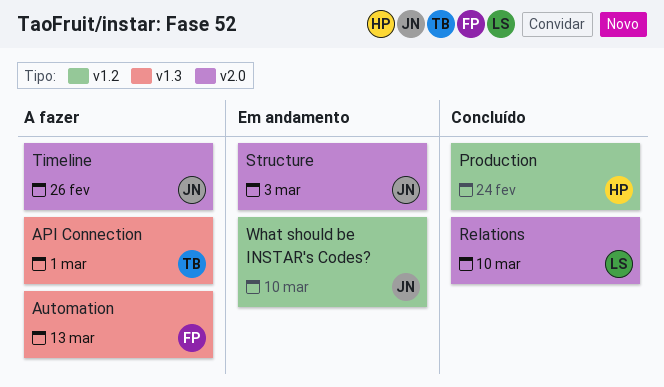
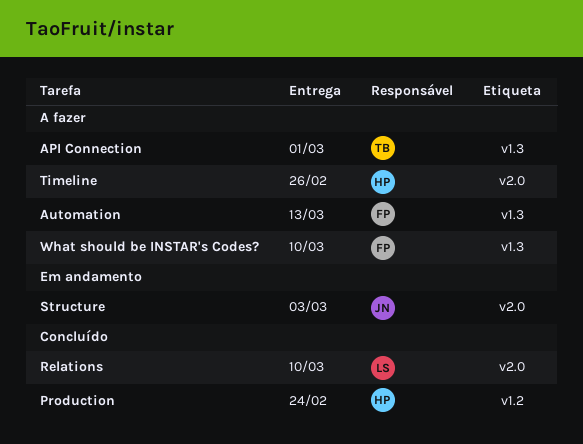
Timeline, owner: JN -> HP
What should be INSTAR's Codes?, status: Em andamento -> A fazer
What should be INSTAR's Codes?, owner: JN -> FP
What should be INSTAR's Codes?, label: v1.2 -> v1.3

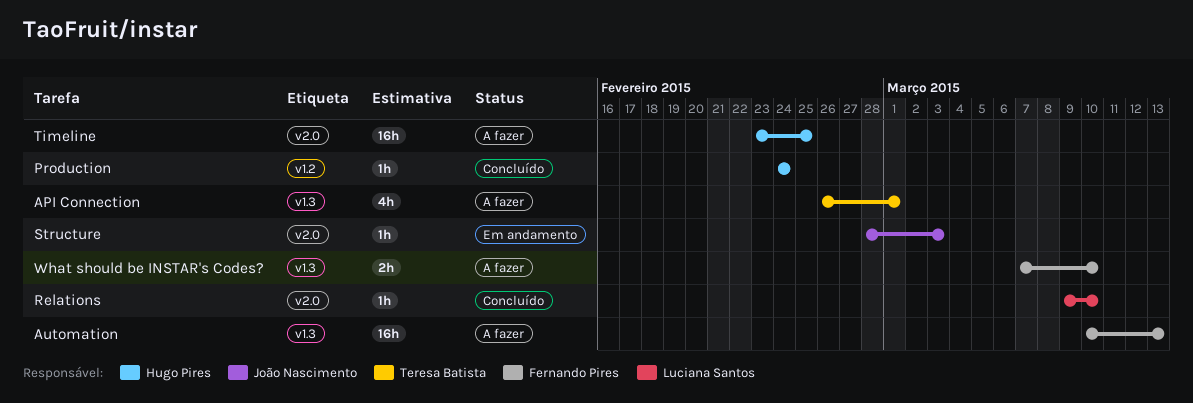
Timeline, due: Feb 26 -> Feb 25

